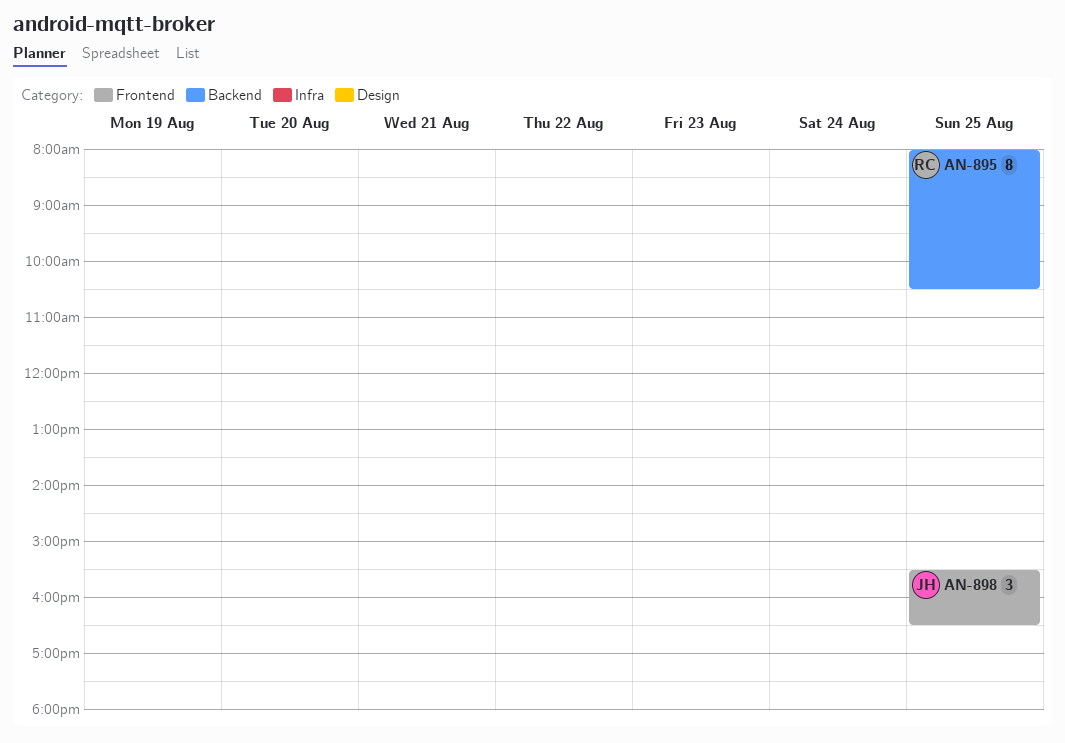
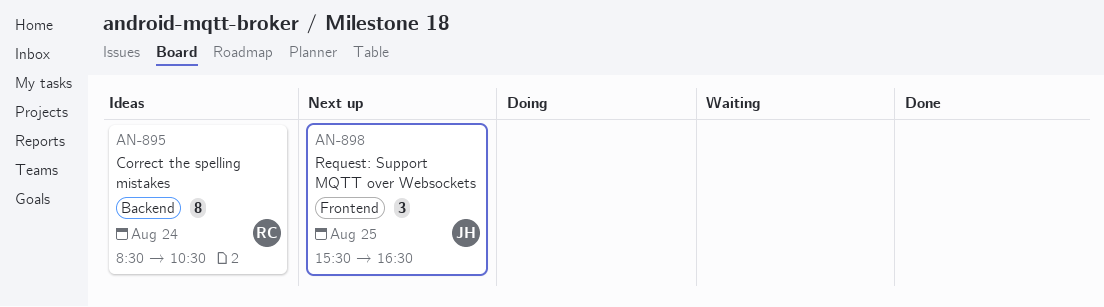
AN-895, day: Aug 25 -> Aug 24
AN-895, begins: 08:00 -> 08:30

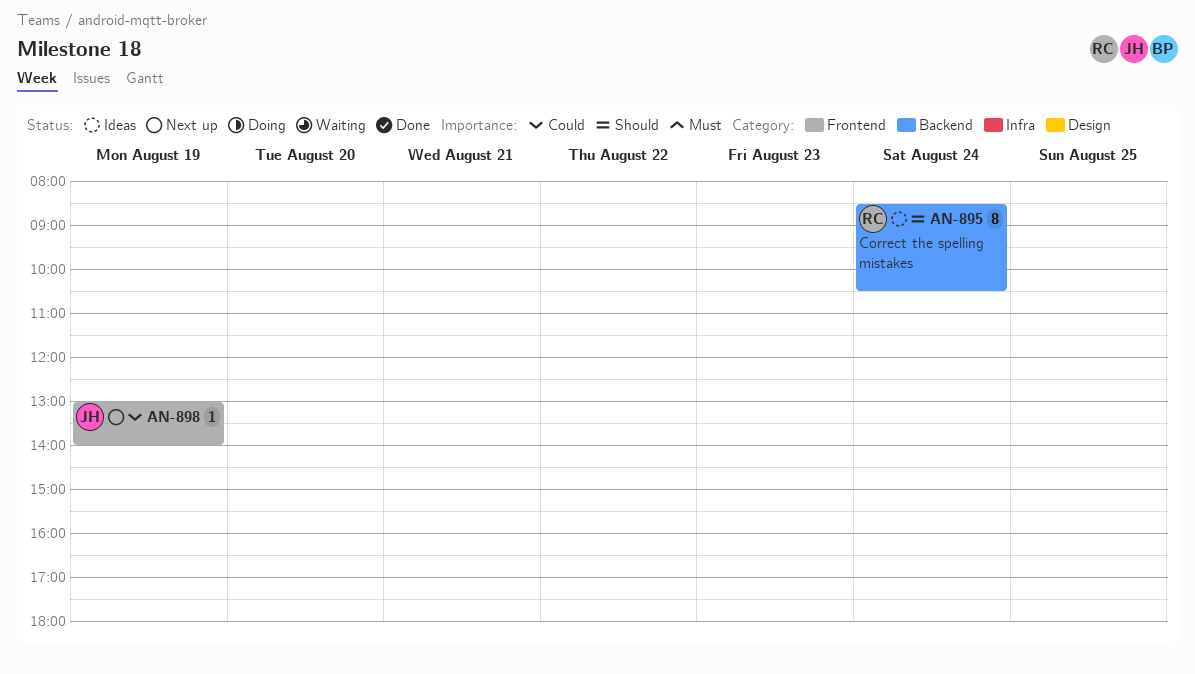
AN-898, estimate: 3 -> 1
AN-898, day: Aug 25 -> Aug 19
AN-898, begins: 15:30 -> 13:00
AN-898, ends: 16:30 -> 14:00

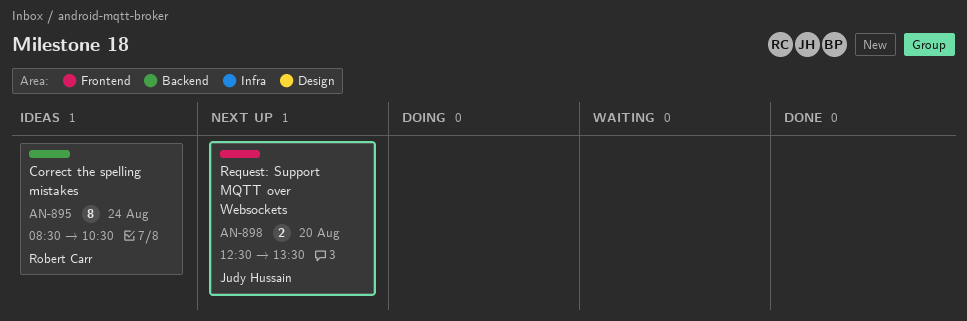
AN-898, estimate: 1 -> 2
AN-898, day: Aug 19 -> Aug 20
AN-898, begins: 13:00 -> 12:30
AN-898, ends: 14:00 -> 13:30

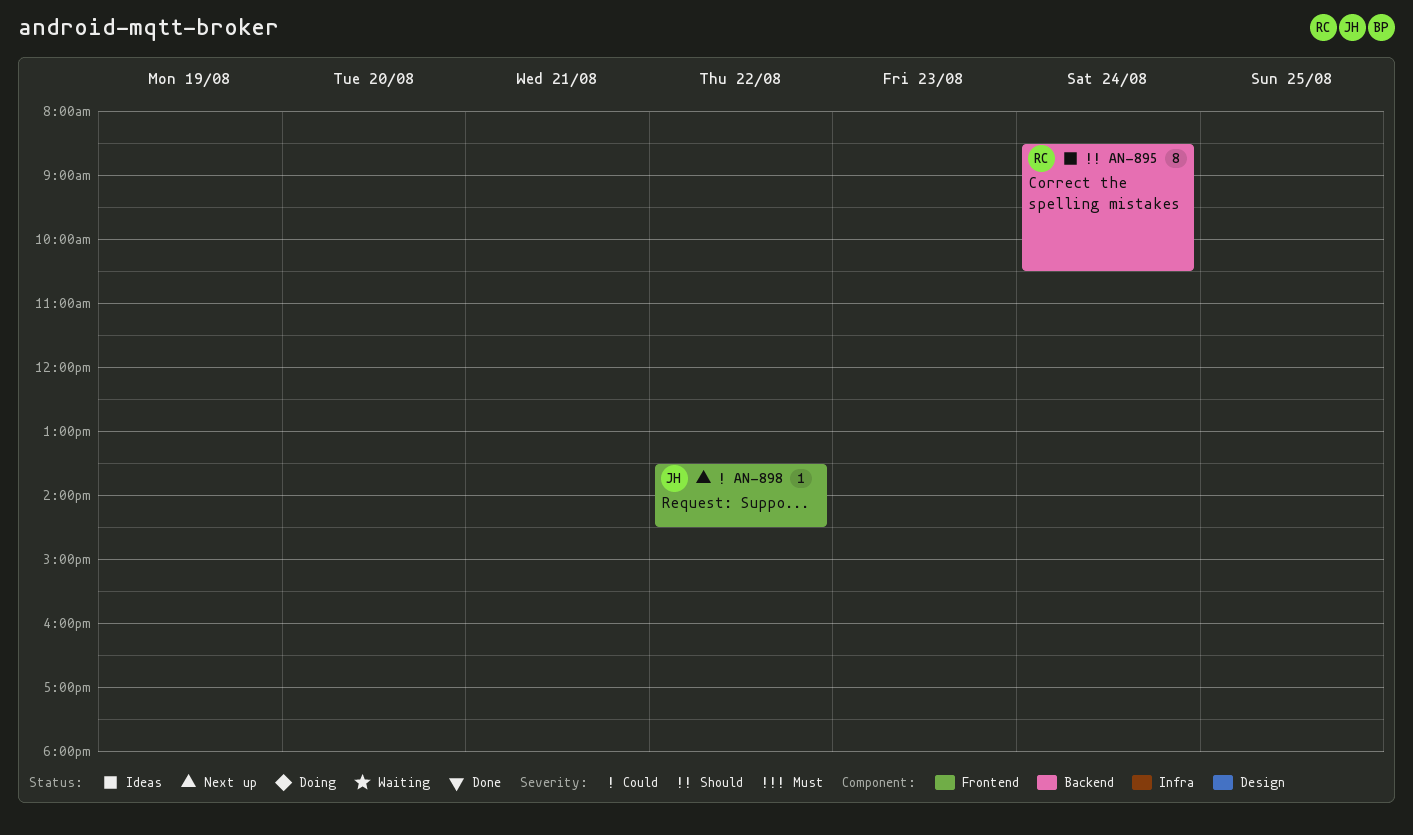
AN-898, estimate: 2 -> 1
AN-898, day: Aug 20 -> Aug 22
AN-898, begins: 12:30 -> 13:30
AN-898, ends: 13:30 -> 14:30

